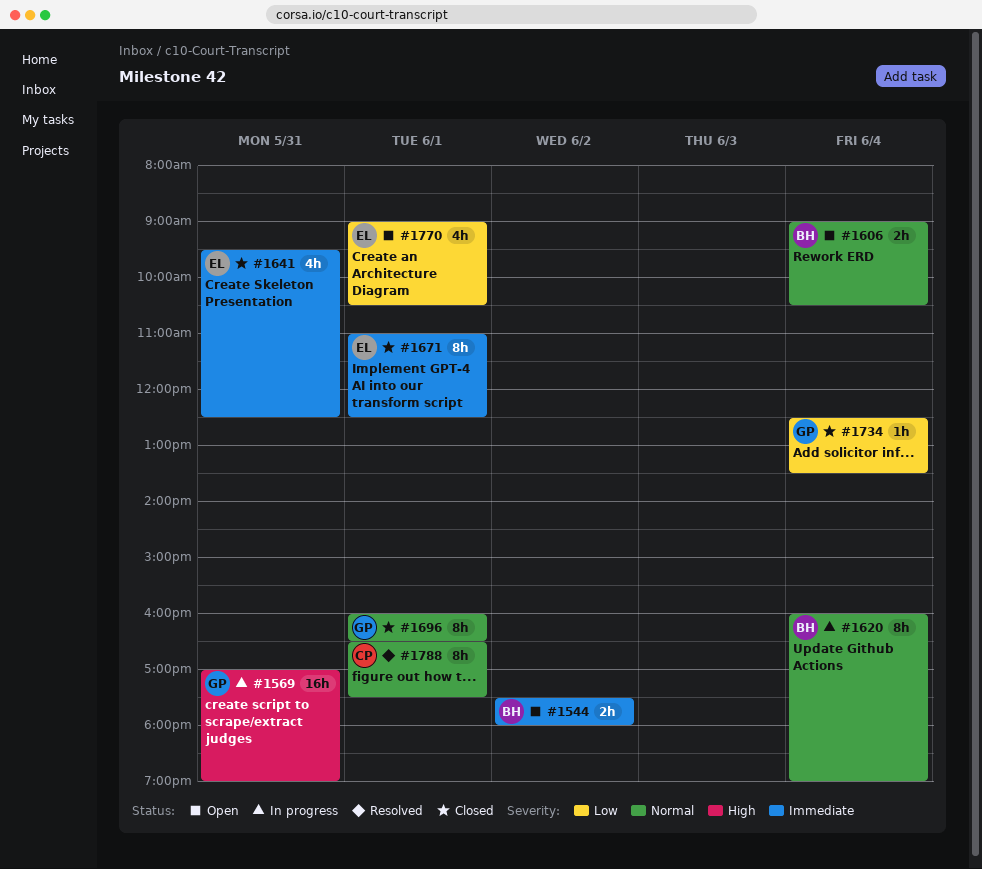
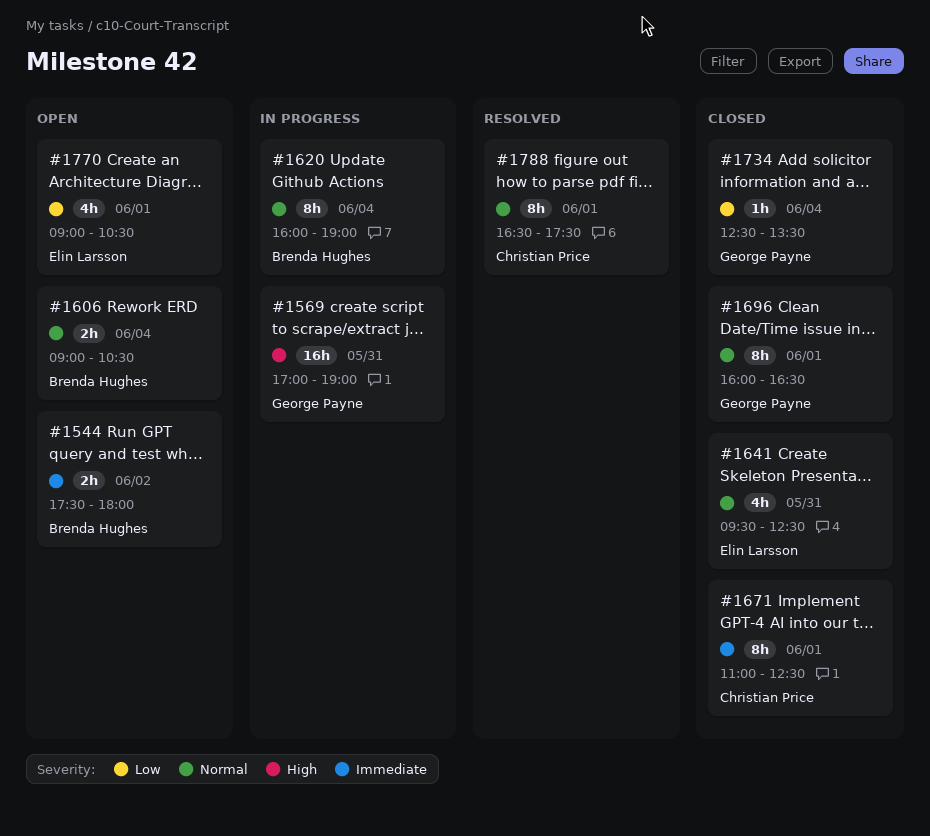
#1641, priority: Immediate -> Normal
#1671, owner: Elin Larsson -> Christian Price

